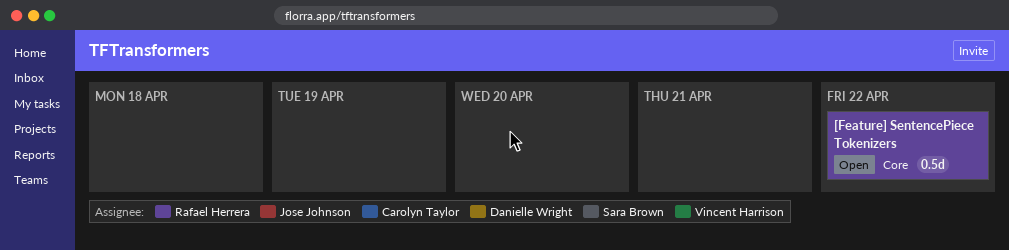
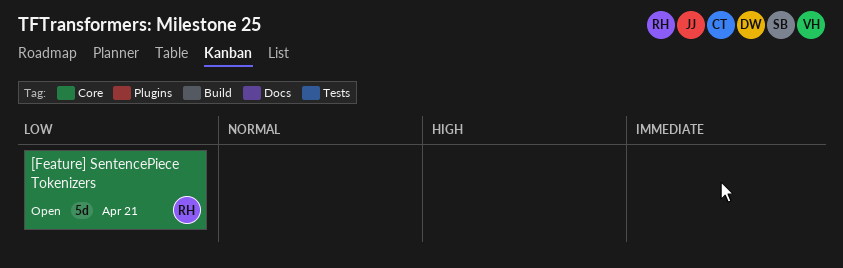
[Feature] SentencePiece Tokenizers, estimate: 0.5d -> 5d
[Feature] SentencePiece Tokenizers, due: Apr 22 -> Apr 21

